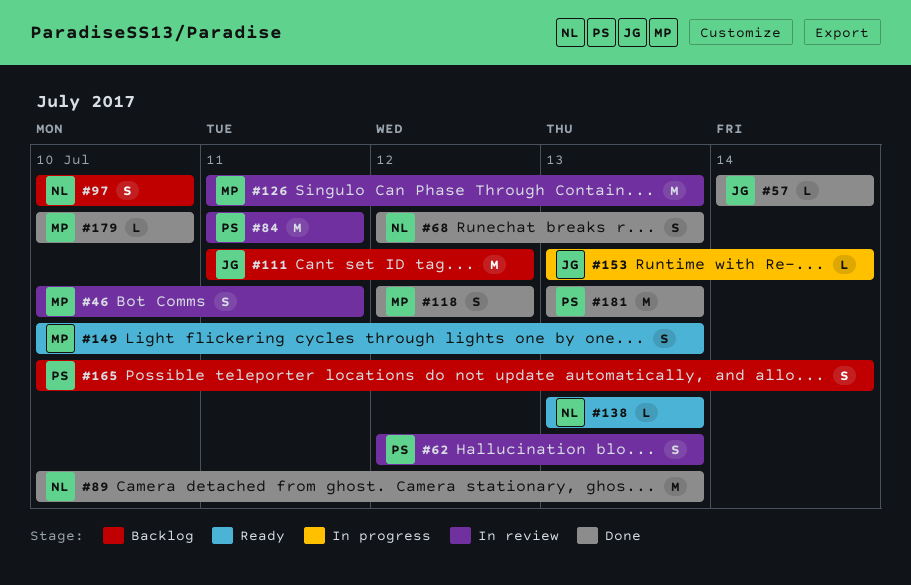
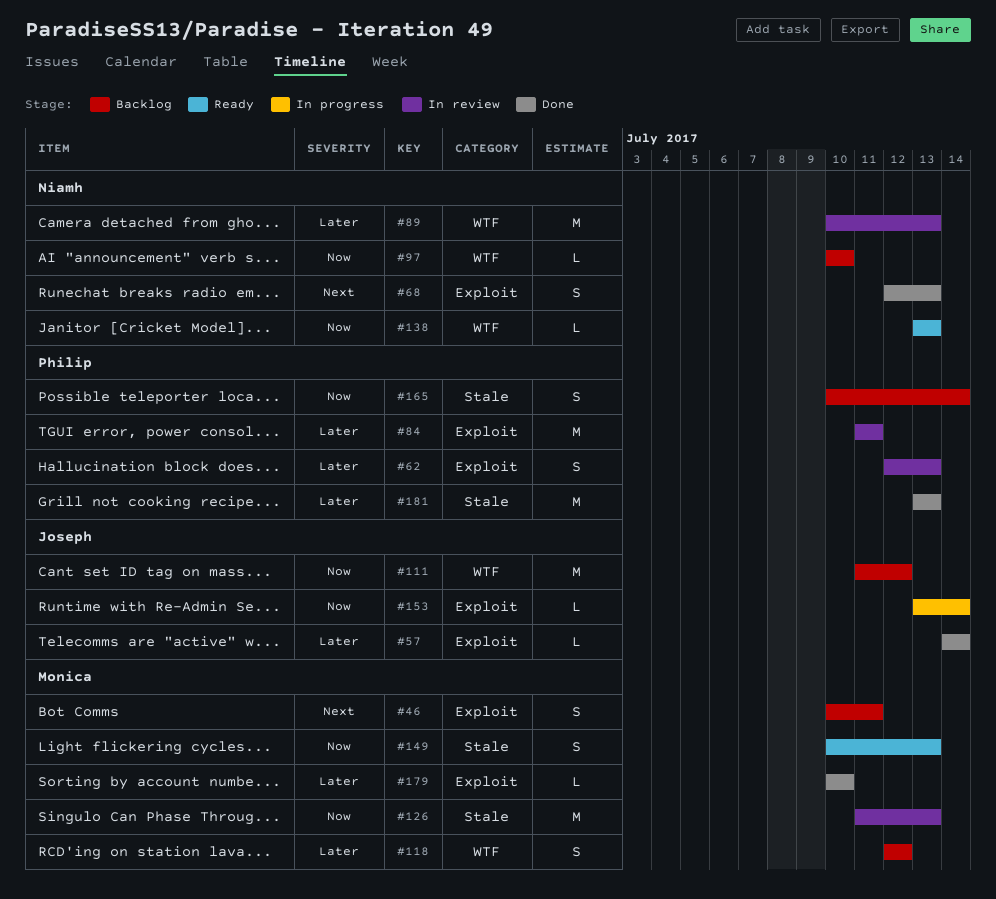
#46, status: In review -> Backlog
#89, status: Done -> In review
#97, estimate: S -> L
#118, status: Done -> Backlog

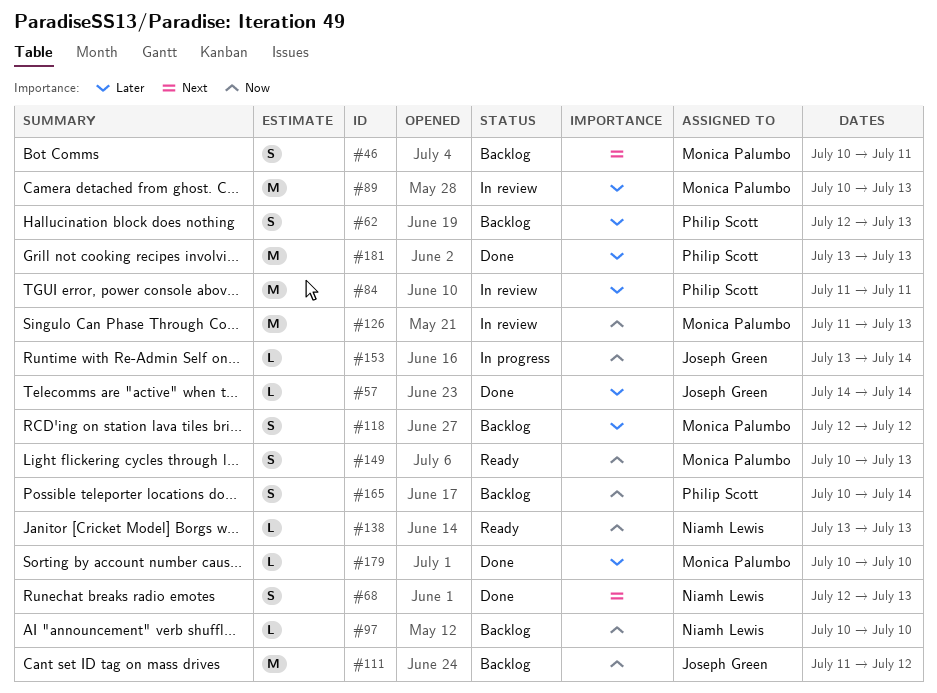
#62, status: In review -> Backlog
#89, owner: Niamh Lewis -> Monica Palumbo

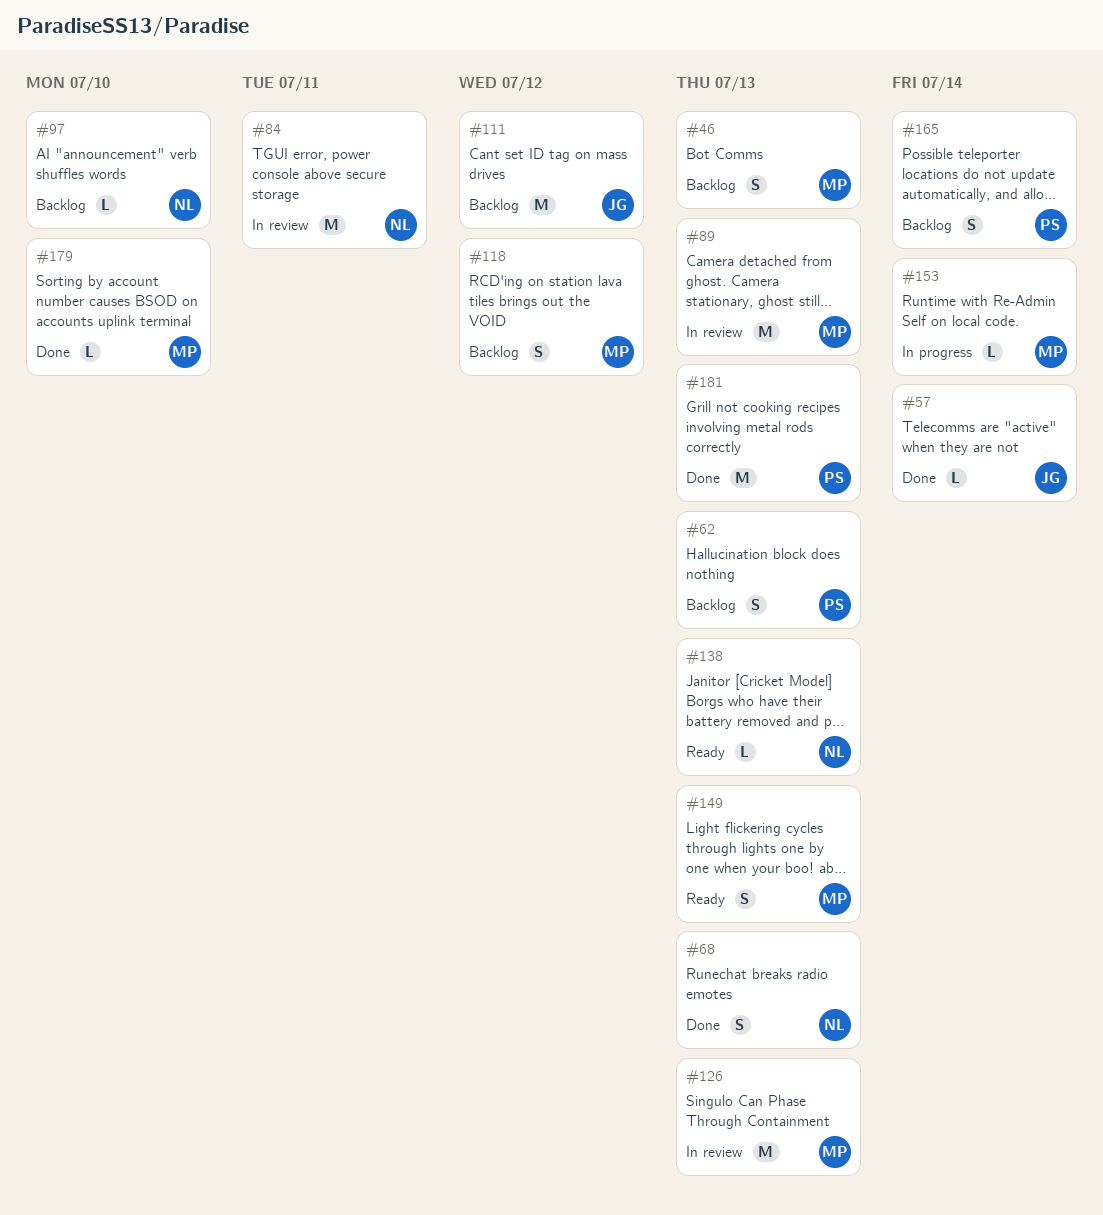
#46, due: Jul 11 -> Jul 13
#84, owner: Philip Scott -> Niamh Lewis
#153, owner: Joseph Green -> Monica Palumbo

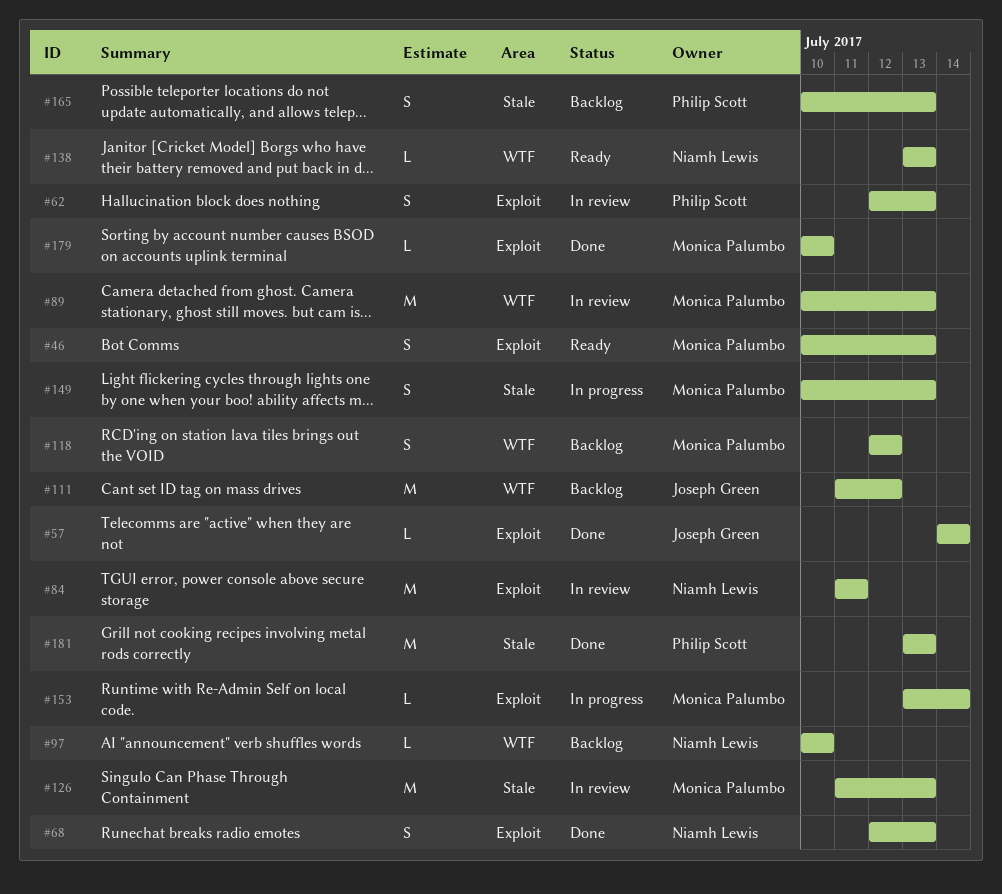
#46, status: Backlog -> Ready
#62, status: Backlog -> In review
#149, status: Ready -> In progress
#165, due: Jul 14 -> Jul 13

